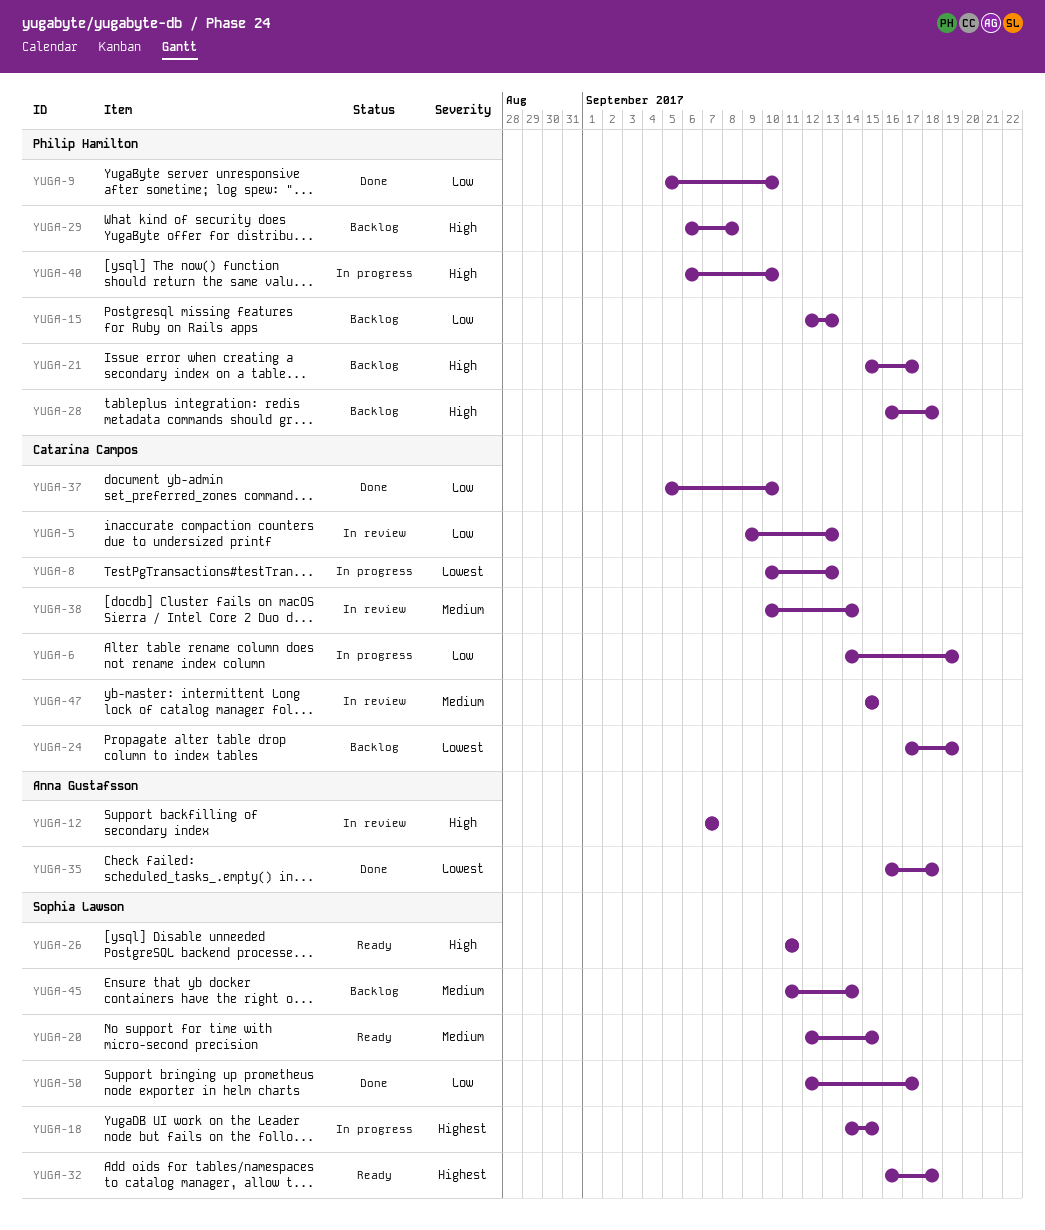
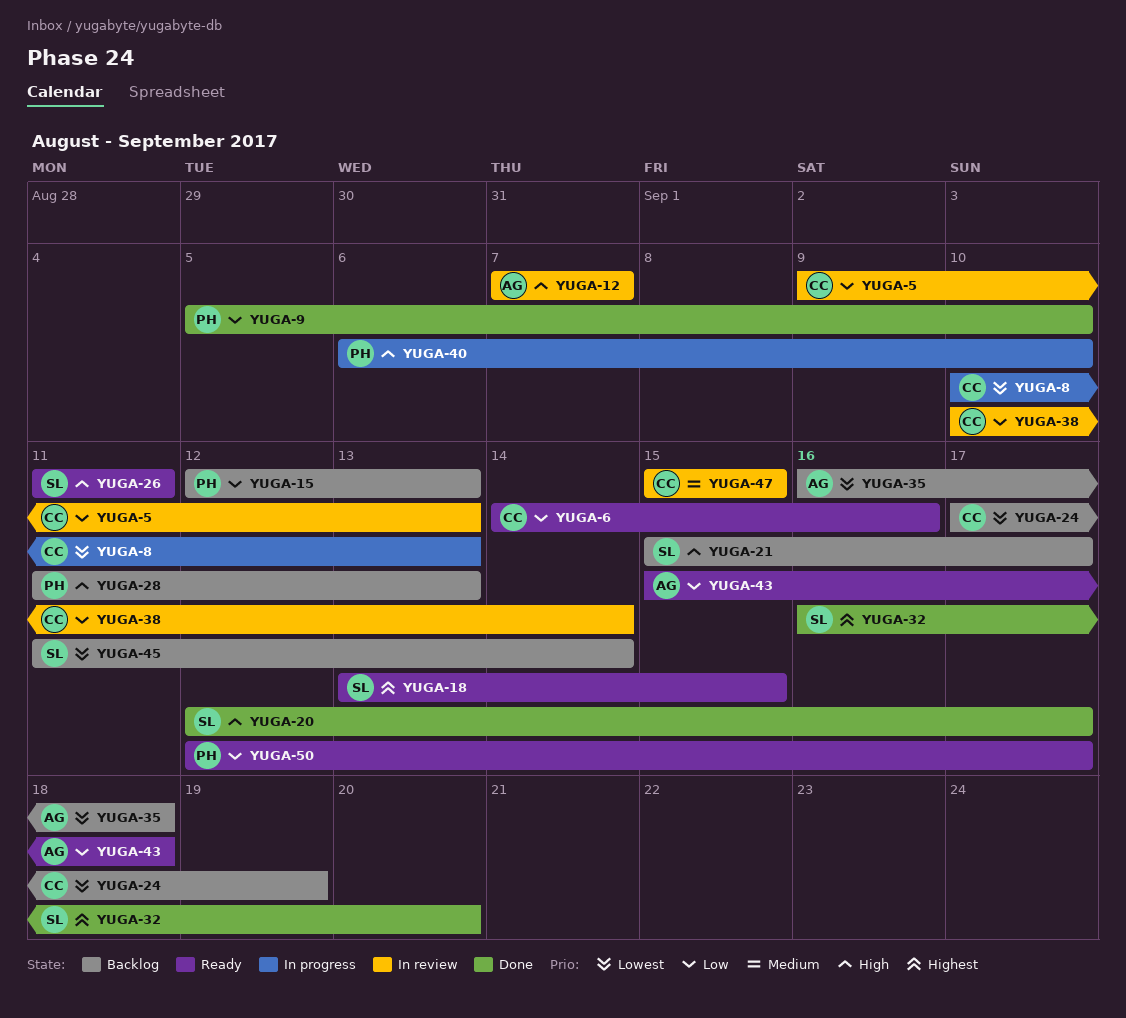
YUGA-6, status: In progress -> Ready
YUGA-6, due: Sep 19 -> Sep 16
YUGA-18, status: In progress -> Ready
YUGA-18, start: Sep 14 -> Sep 13
YUGA-20, status: Ready -> Done
YUGA-20, priority: Medium -> High
YUGA-20, due: Sep 15 -> Sep 17
YUGA-21, owner: Philip Hamilton -> Sophia Lawson
YUGA-28, start: Sep 16 -> Sep 11
YUGA-28, due: Sep 18 -> Sep 13
YUGA-29: present -> none
YUGA-32, status: Ready -> Done
YUGA-32, due: Sep 18 -> Sep 20
YUGA-35, status: Done -> Backlog
YUGA-37: present -> none
YUGA-38, priority: Medium -> Low
YUGA-43: none -> present
YUGA-45, priority: Medium -> Lowest
YUGA-50, status: Done -> Ready
YUGA-50, owner: Sophia Lawson -> Philip Hamilton

